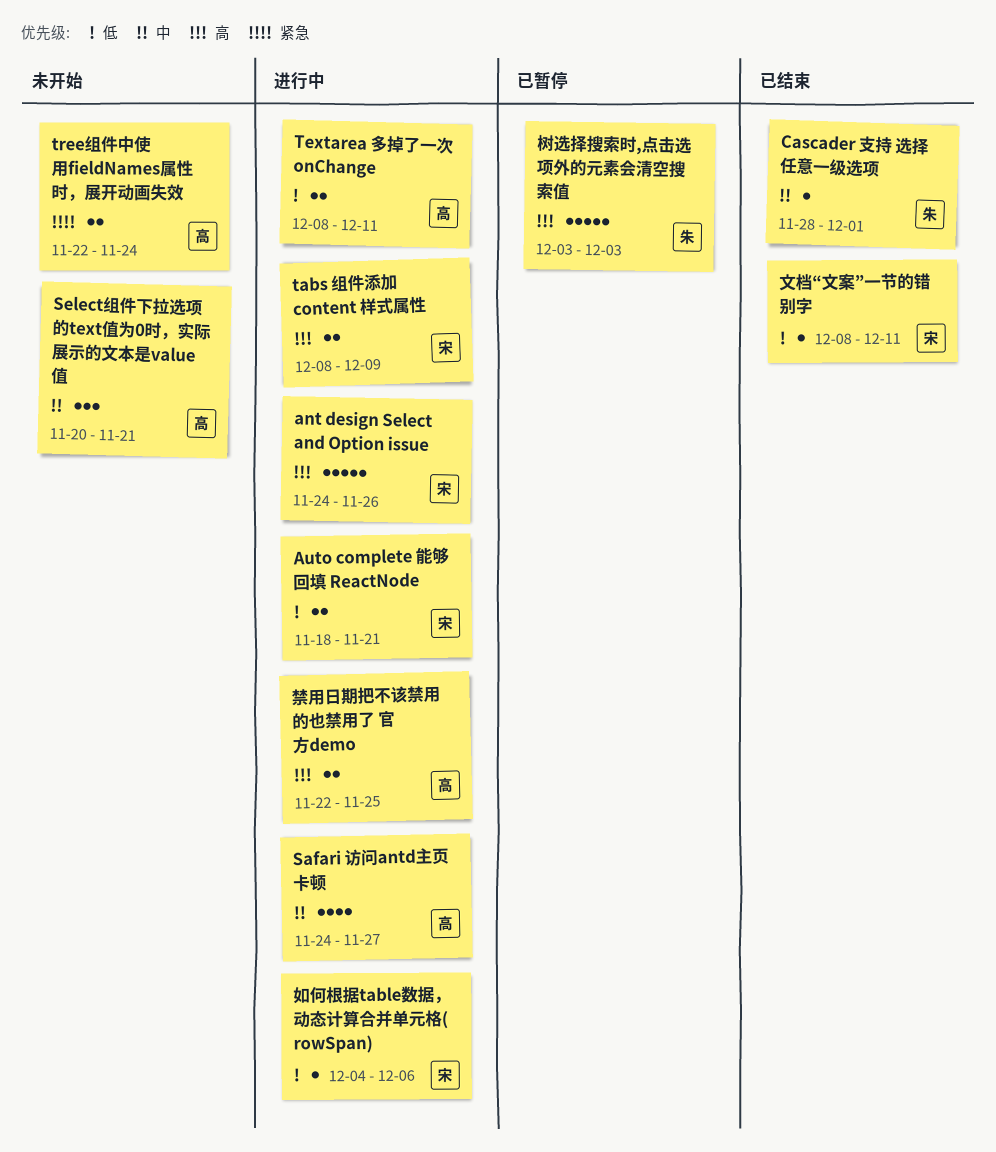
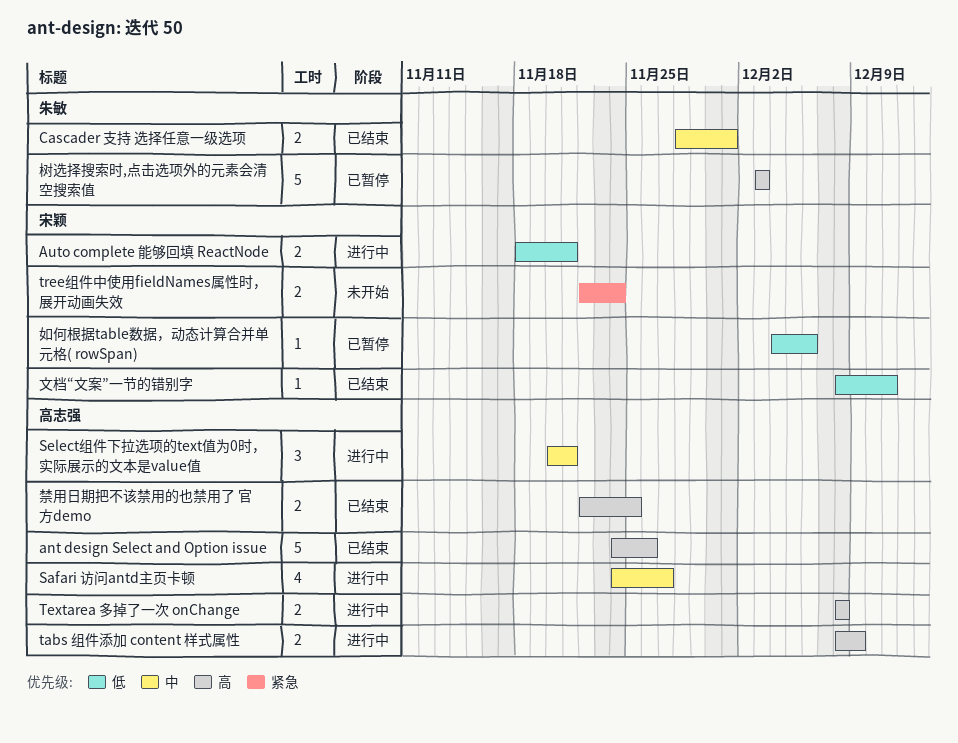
ant design Select and Option issue, status: 进行中 -> 已结束
ant design Select and Option issue, owner: 宋颖 -> 高志强
Cascader 支持 选择任意一级选项, estimate: 1 -> 2
Select组件下拉选项的text值为0时，实际展示的文本是value值, status: 未开始 -> 进行中
tabs 组件添加 content 样式属性, owner: 宋颖 -> 高志强
Textarea 多掉了一次 onChange, priority: 低 -> 高
Textarea 多掉了一次 onChange, due: Dec 11 -> Dec 8
tree组件中使用fieldNames属性时，展开动画失效, owner: 高志强 -> 宋颖
如何根据table数据，动态计算合并单元格( rowSpan), status: 进行中 -> 已暂停
禁用日期把不该禁用的也禁用了 官方demo, status: 进行中 -> 已结束

